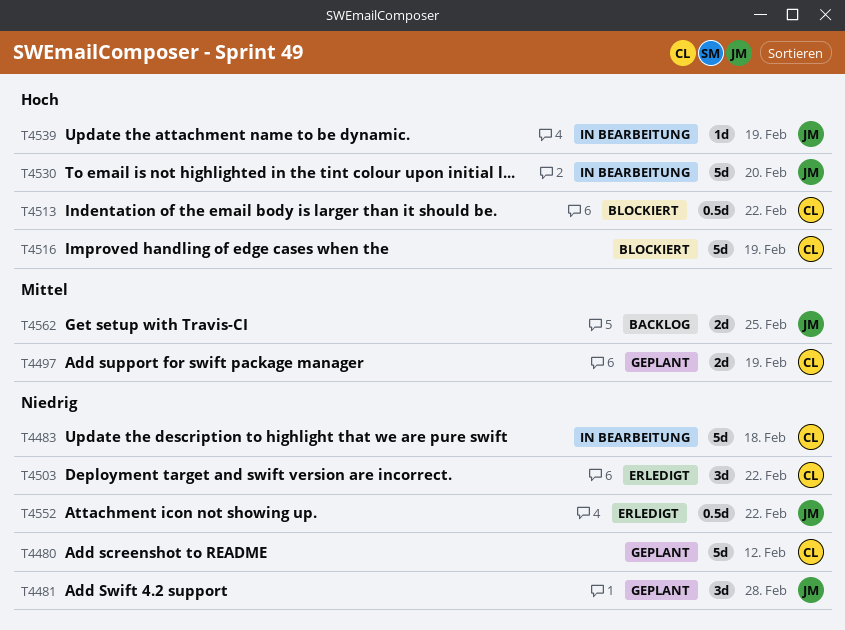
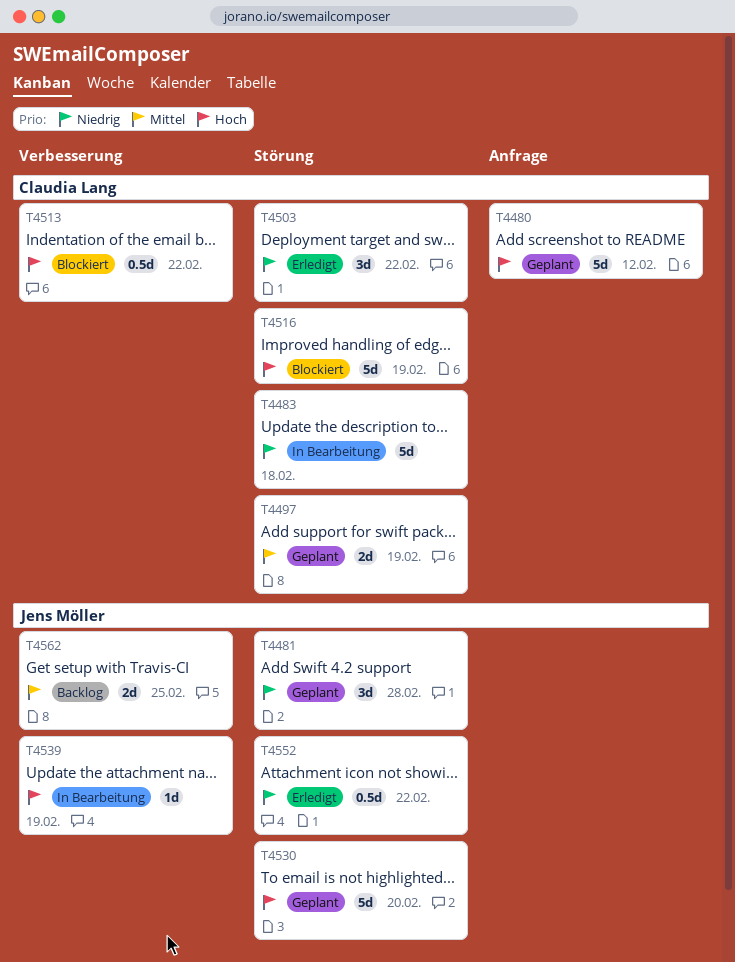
T4480, priority: Niedrig -> Hoch
T4530, status: In Bearbeitung -> Geplant

